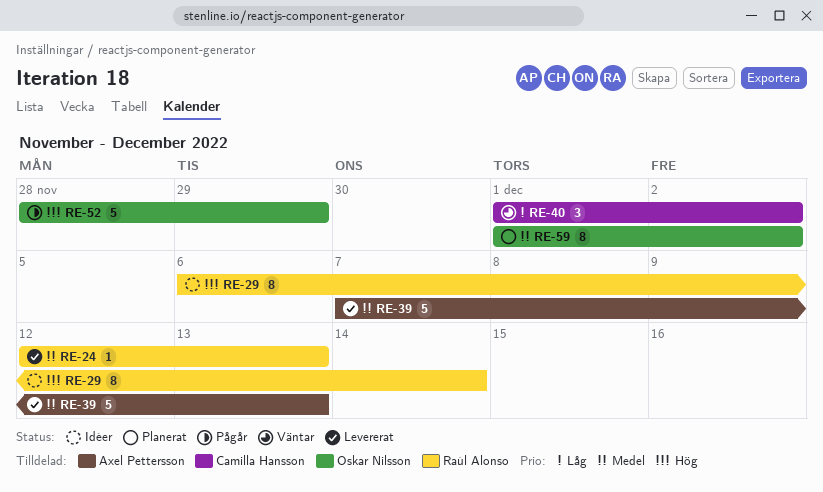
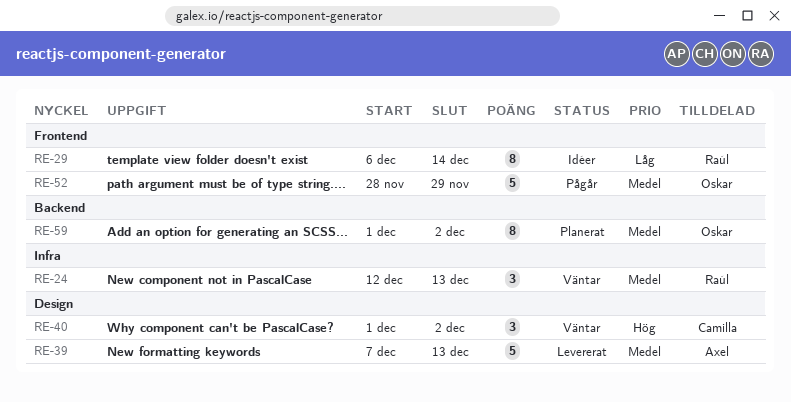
RE-24, status: Levererat -> Väntar
RE-24, estimate: 1 -> 3
RE-29, priority: Hög -> Låg
RE-40, priority: Låg -> Hög
RE-52, priority: Hög -> Medel

